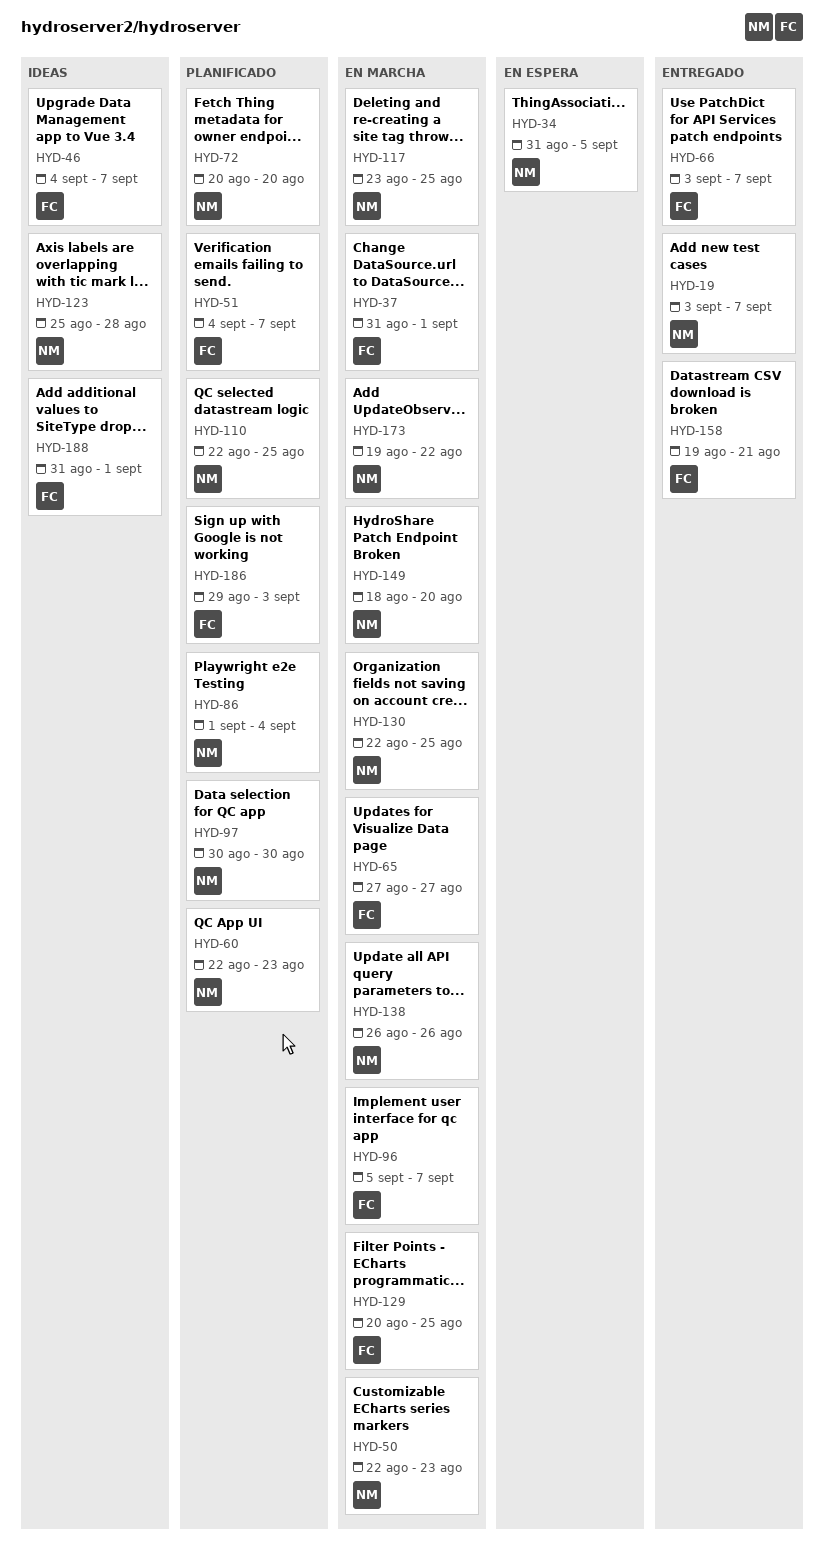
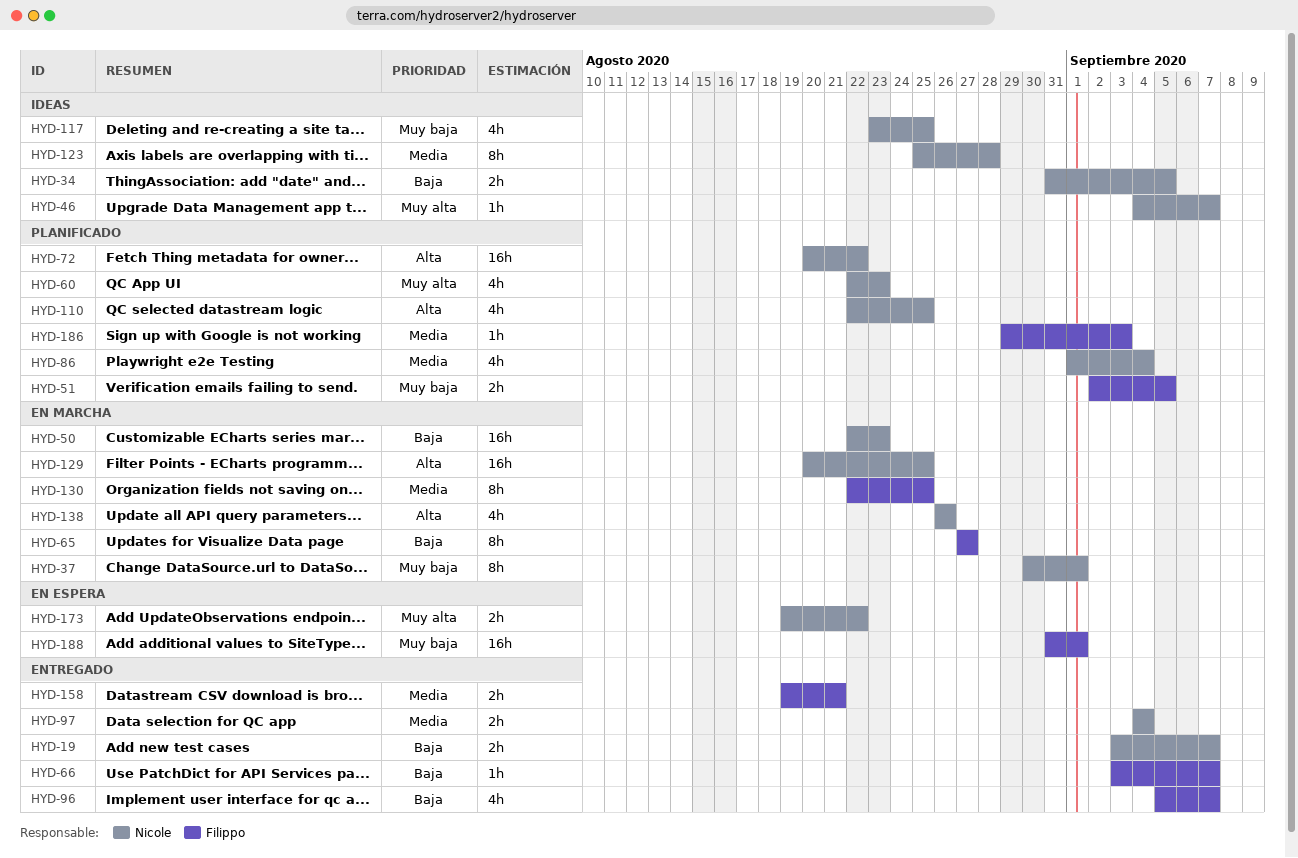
HYD-34, status: En espera -> Ideas
HYD-37, owner: Filippo -> Nicole
HYD-37, start: Aug 31 -> Aug 30
HYD-46, owner: Filippo -> Nicole
HYD-51, start: Sep 4 -> Sep 2
HYD-51, due: Sep 7 -> Sep 5
HYD-72, due: Aug 20 -> Aug 22
HYD-96, status: En marcha -> Entregado
HYD-97, status: Planificado -> Entregado
HYD-97, start: Aug 30 -> Sep 4
HYD-97, due: Aug 30 -> Sep 4
HYD-117, status: En marcha -> Ideas
HYD-129, owner: Filippo -> Nicole
HYD-130, owner: Nicole -> Filippo
HYD-149: present -> none
HYD-173, status: En marcha -> En espera
HYD-188, status: Ideas -> En espera

